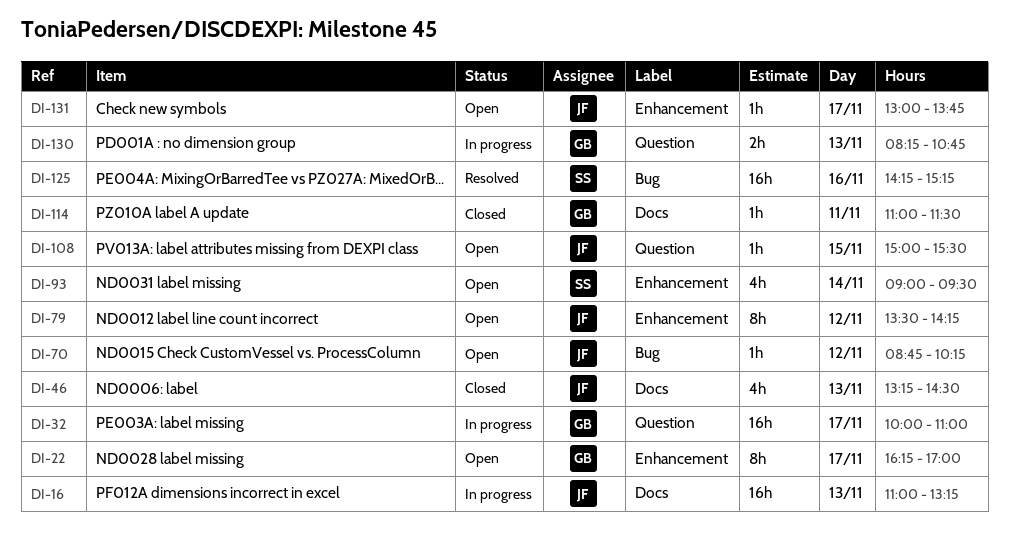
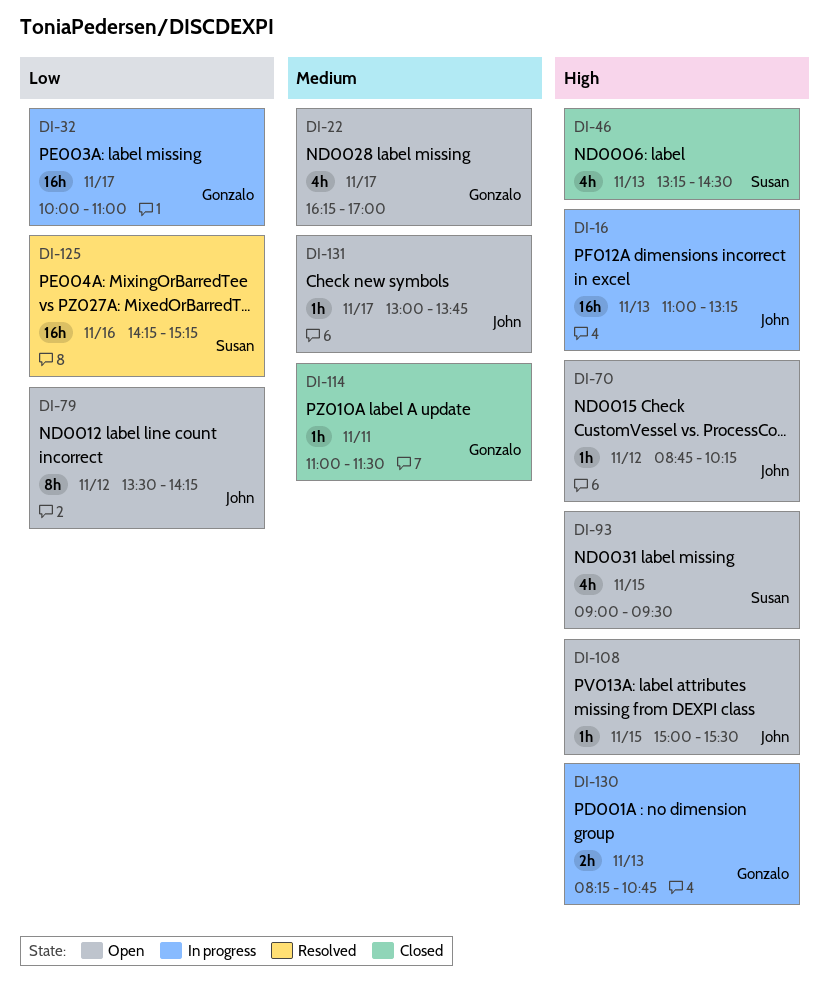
DI-22, estimate: 8h -> 4h
DI-46, owner: John -> Susan
DI-93, day: Nov 14 -> Nov 15

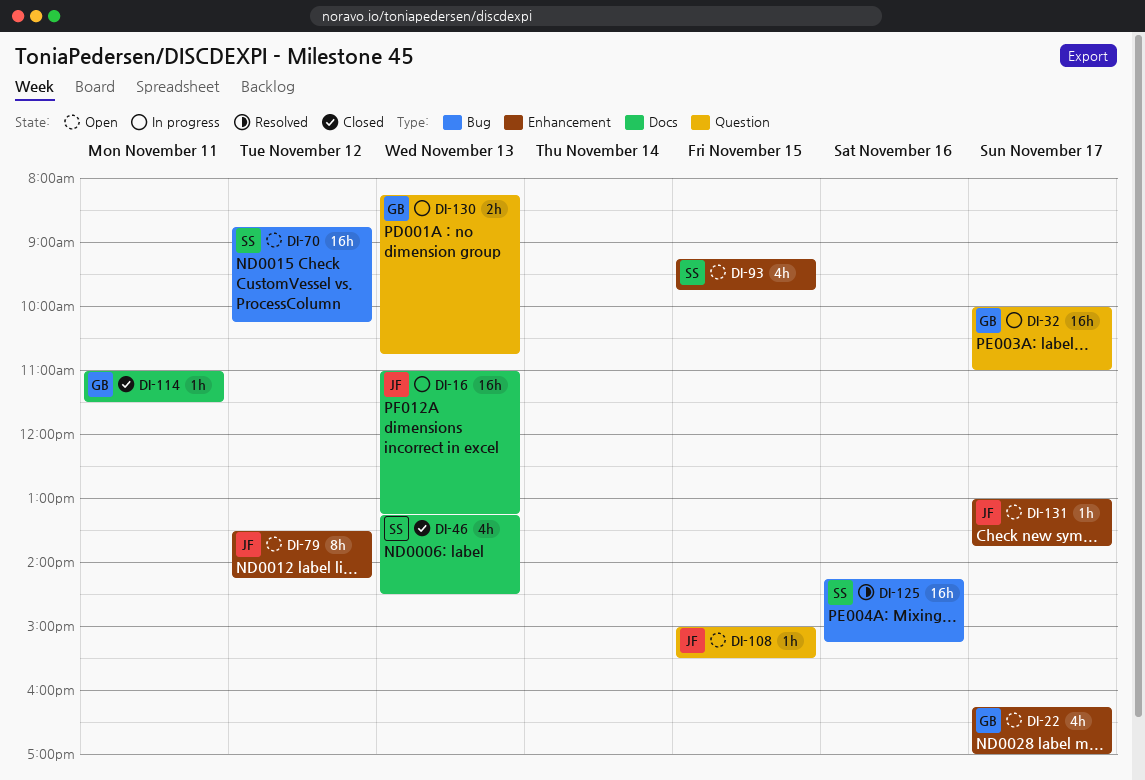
DI-70, owner: John -> Susan
DI-70, estimate: 1h -> 16h
DI-93, begins: 09:00 -> 09:15
DI-93, ends: 09:30 -> 09:45

